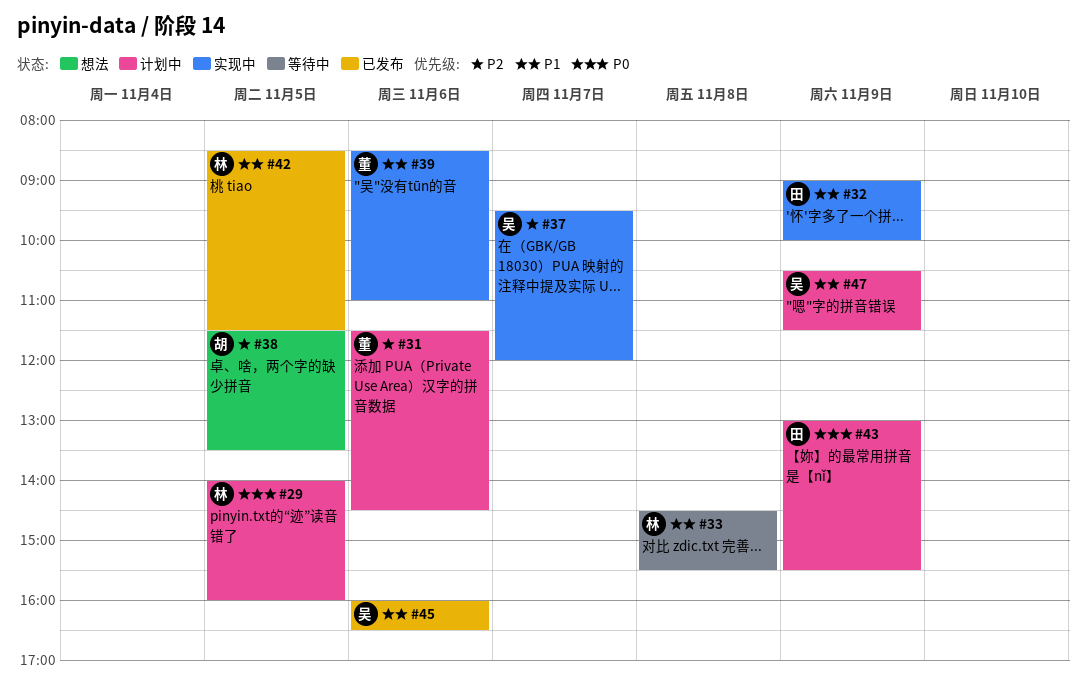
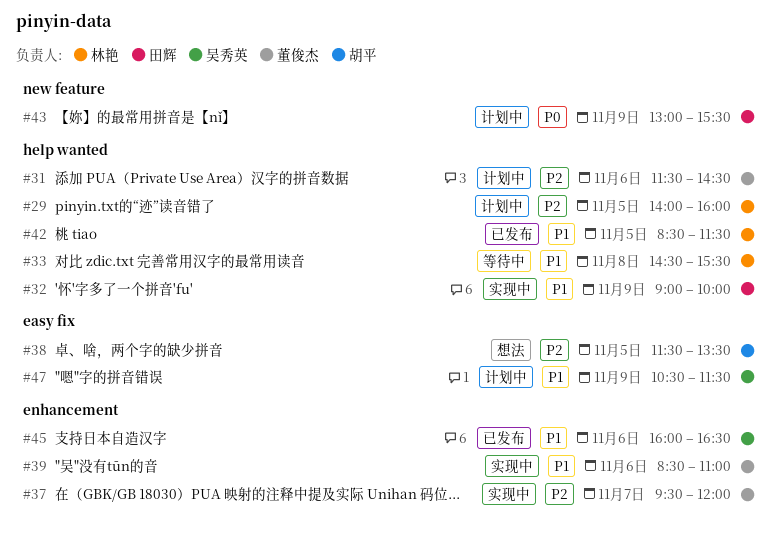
#29, priority: P0 -> P2
#37, owner: 吴秀英 -> 董俊杰

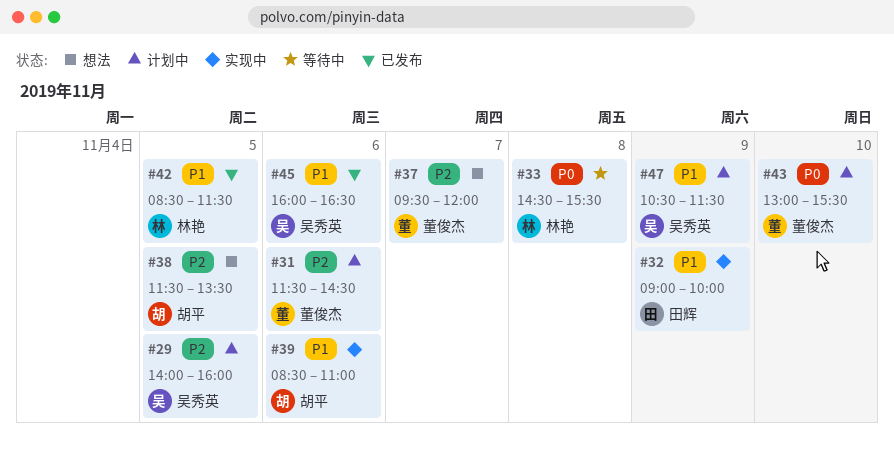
#29, owner: 林艳 -> 吴秀英
#33, priority: P1 -> P0
#37, status: 实现中 -> 想法
#39, owner: 董俊杰 -> 胡平
#43, owner: 田辉 -> 董俊杰
#43, day: Nov 9 -> Nov 10

